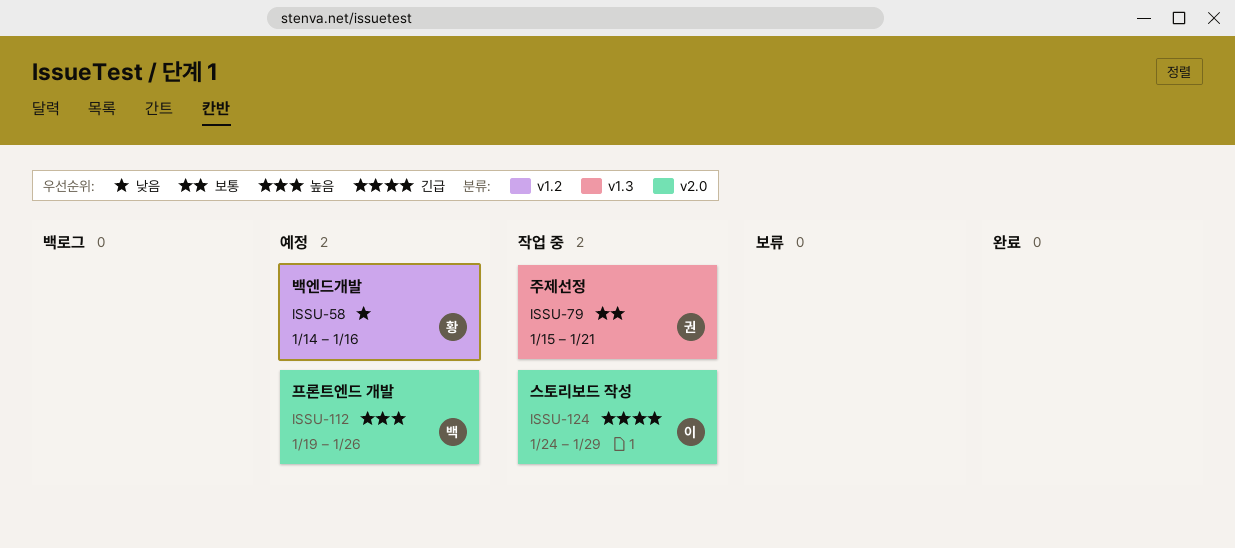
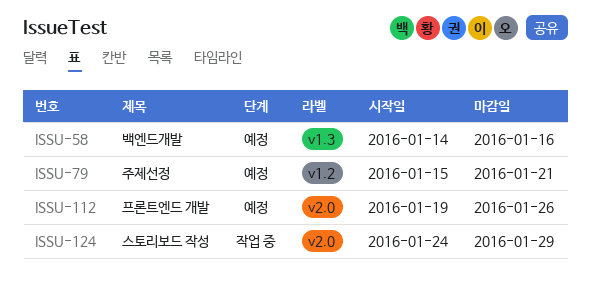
ISSU-58, label: v1.2 -> v1.3
ISSU-79, status: 작업 중 -> 예정
ISSU-79, label: v1.3 -> v1.2

